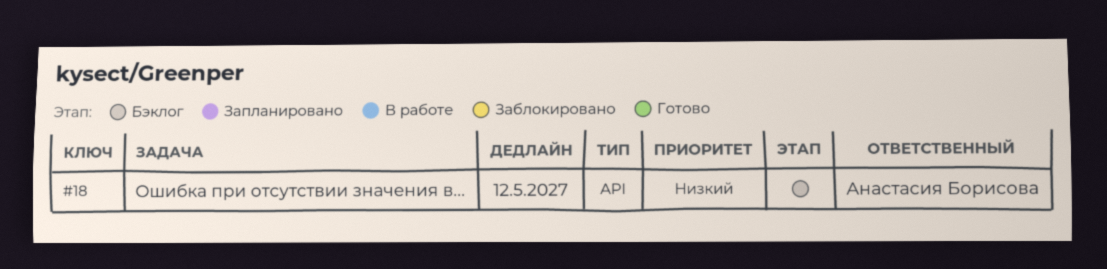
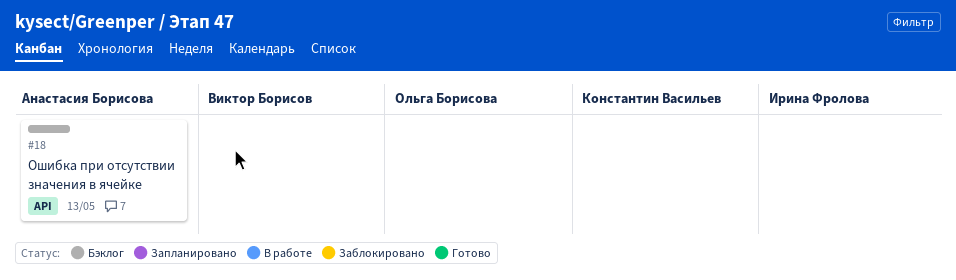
#18, due: May 12 -> May 13

